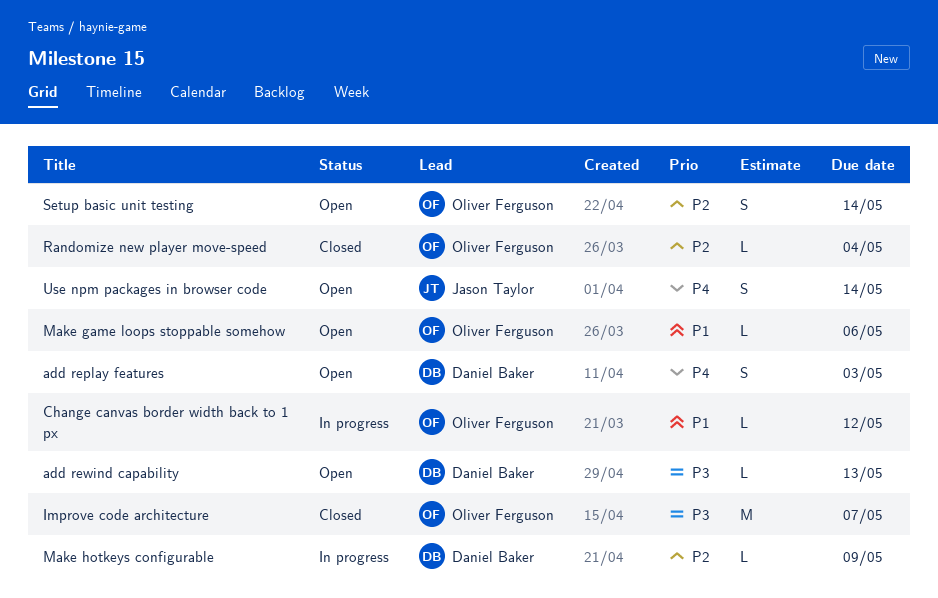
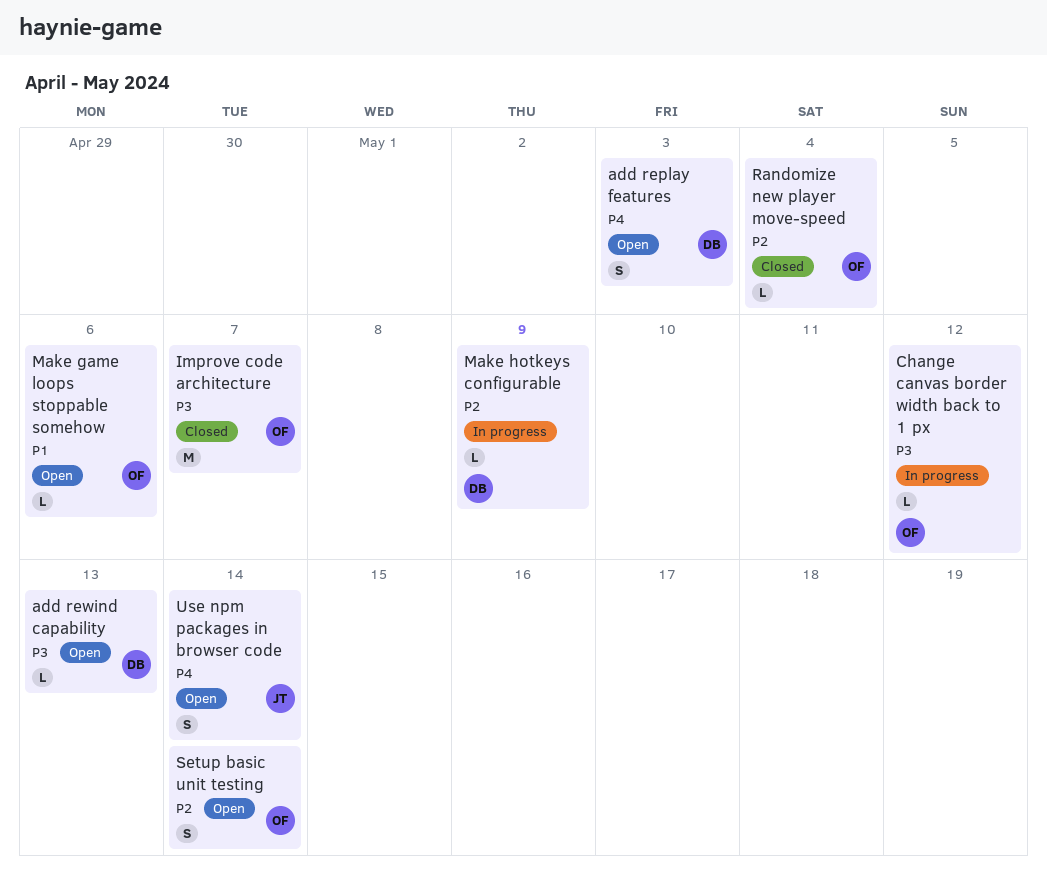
Change canvas border width back to 1 px, priority: P1 -> P3

